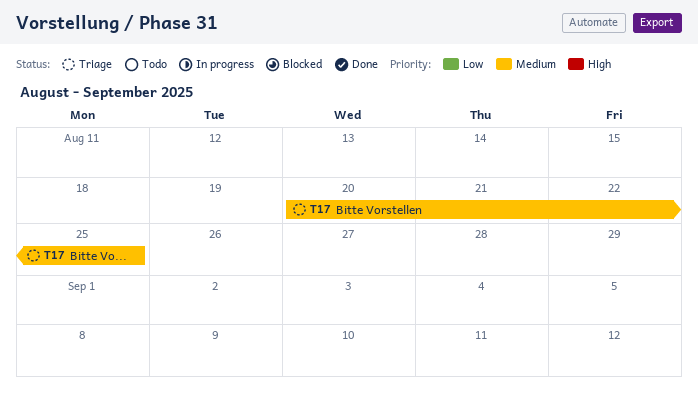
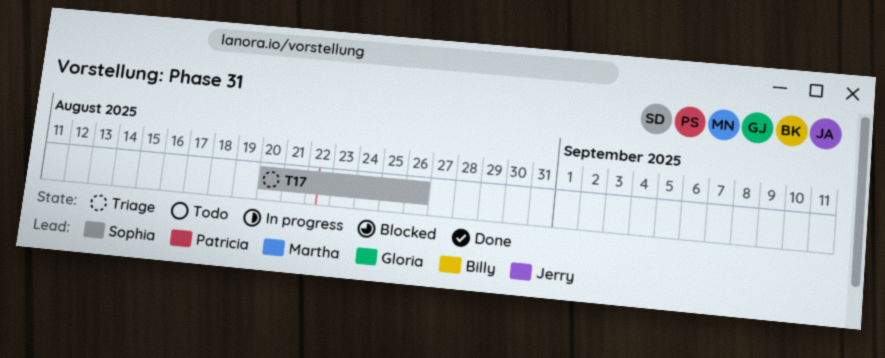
T17, due: Aug 25 -> Aug 26

